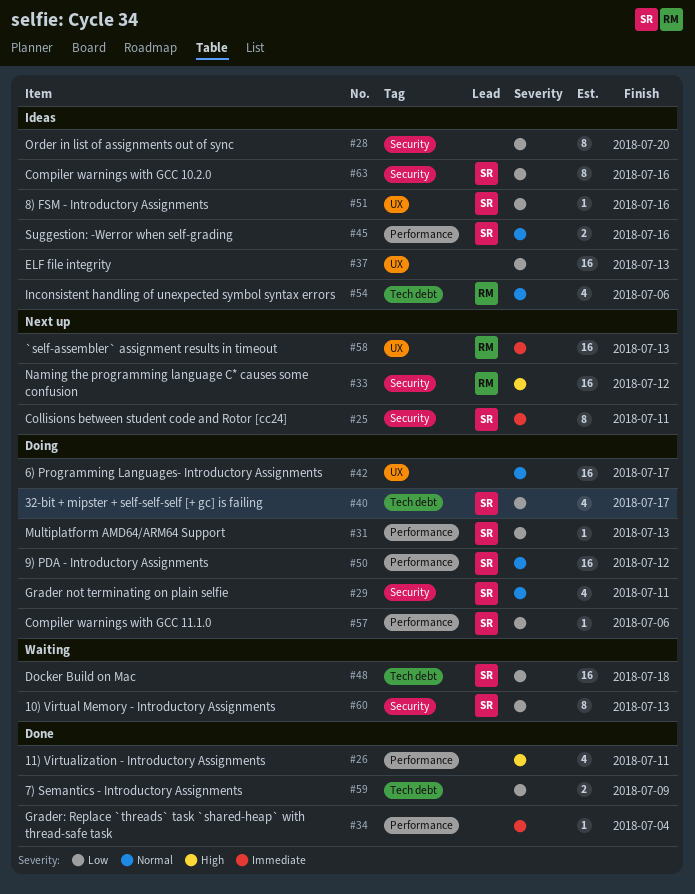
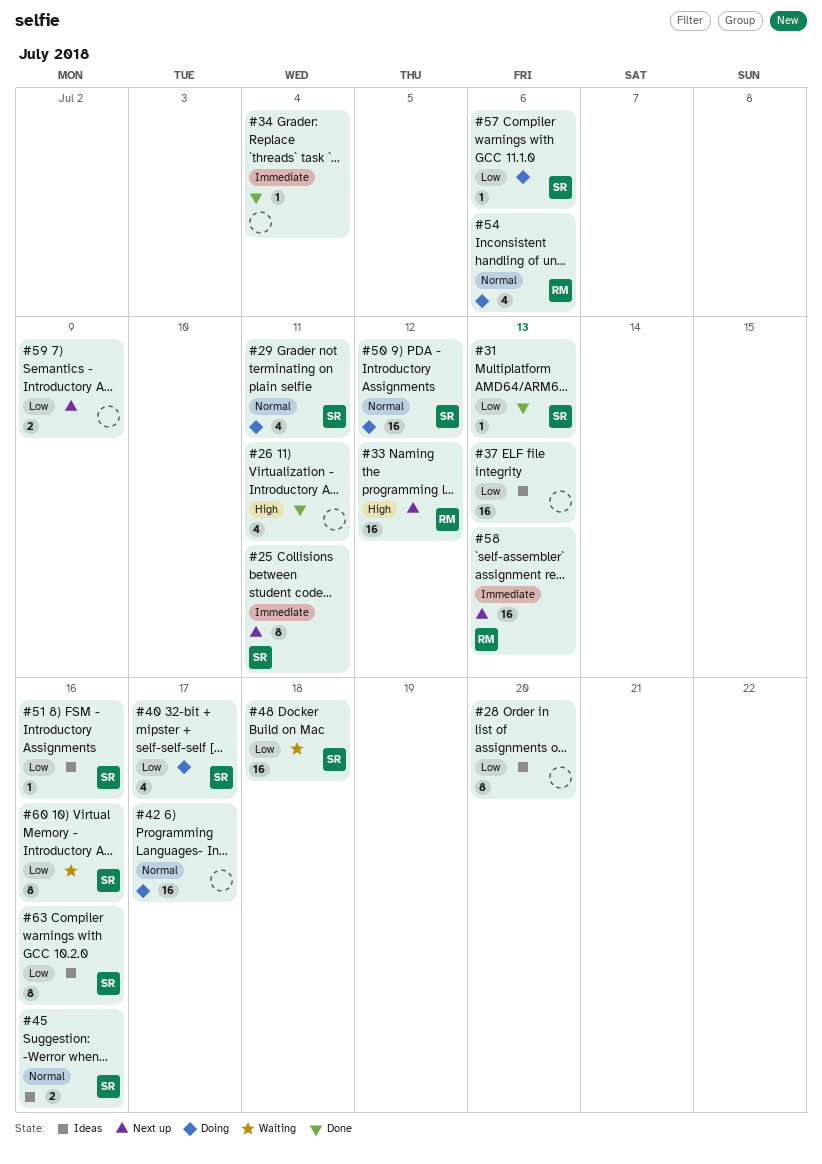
#31, status: Doing -> Done
#54, status: Ideas -> Doing
#59, status: Done -> Next up
#60, due: Jul 13 -> Jul 16

